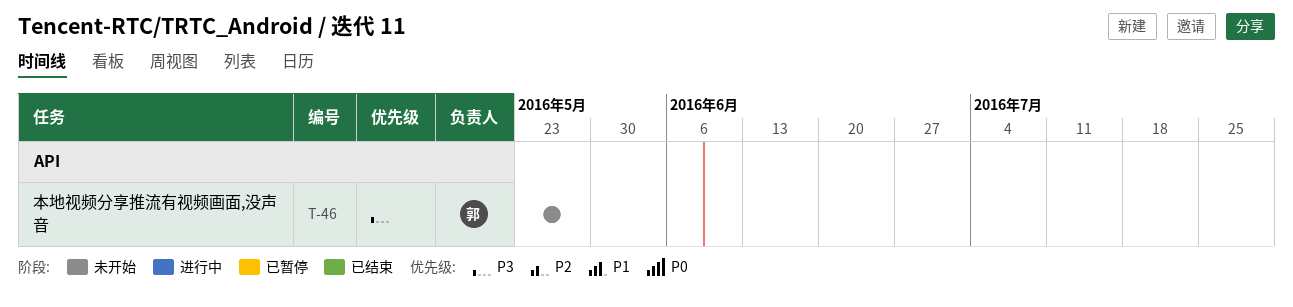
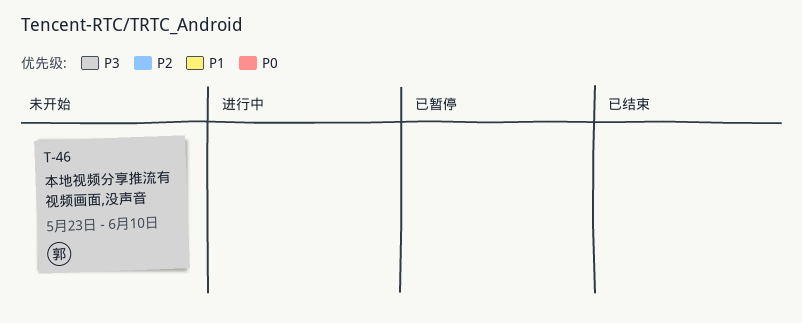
T-46, due: May 27 -> Jun 10

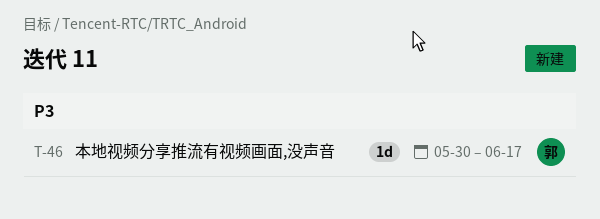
T-46, start: May 23 -> May 30
T-46, due: Jun 10 -> Jun 17

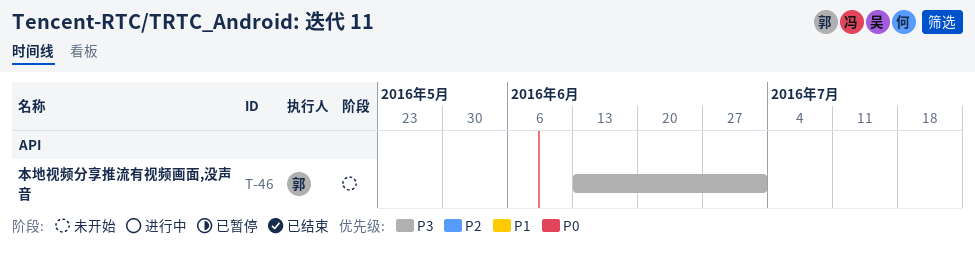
T-46, start: May 30 -> Jun 13
T-46, due: Jun 17 -> Jul 1

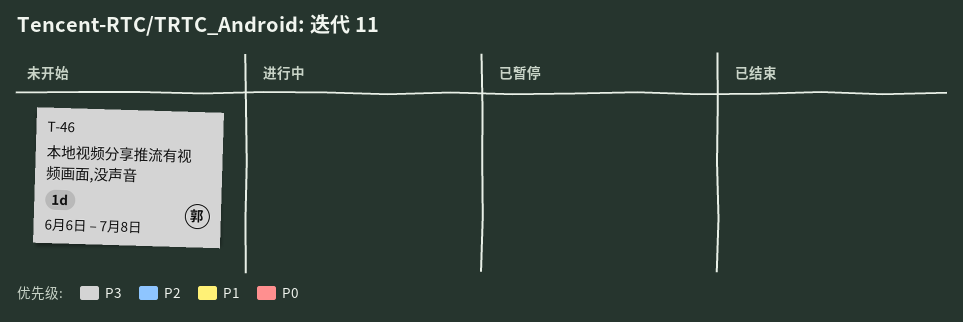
T-46, start: Jun 13 -> Jun 6
T-46, due: Jul 1 -> Jul 8

